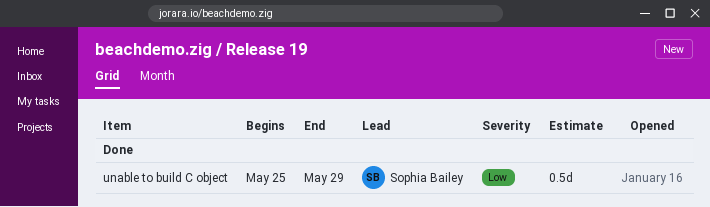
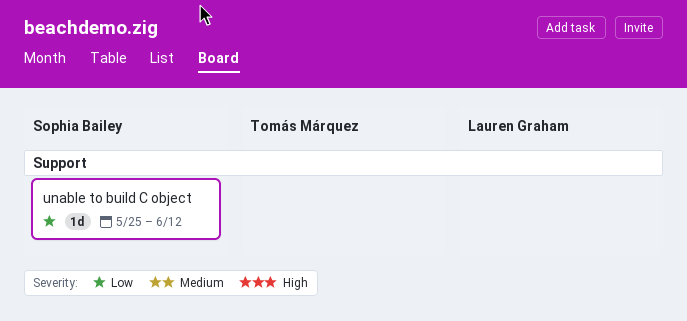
unable to build C object, estimate: 0.5d -> 1d
unable to build C object, due: May 29 -> Jun 12

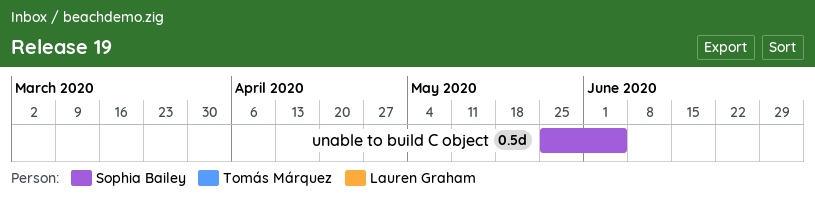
unable to build C object, estimate: 1d -> 0.5d
unable to build C object, due: Jun 12 -> Jun 5

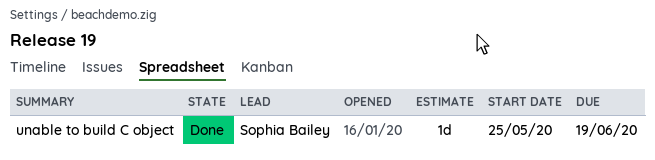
unable to build C object, estimate: 0.5d -> 1d
unable to build C object, due: Jun 5 -> Jun 19

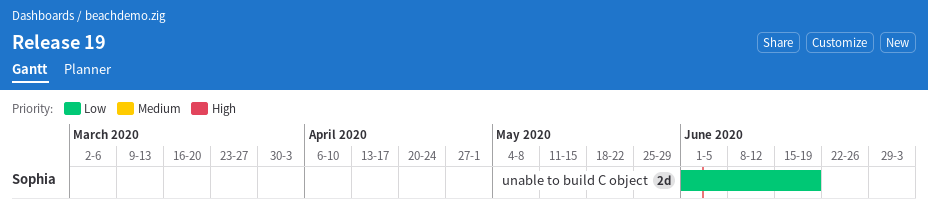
unable to build C object, estimate: 1d -> 2d
unable to build C object, start: May 25 -> Jun 1

